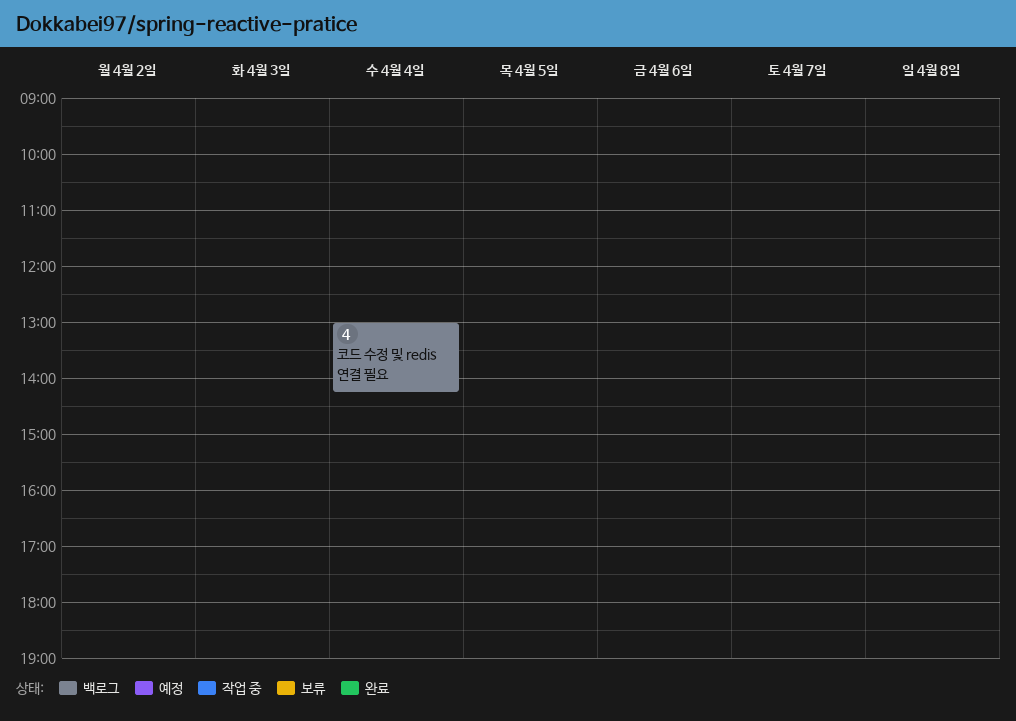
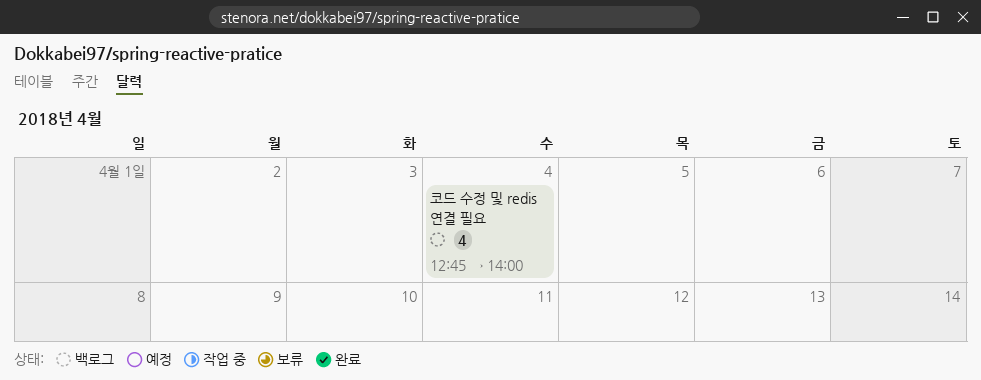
코드 수정 및 redis 연결 필요, begins: 13:00 -> 12:45
코드 수정 및 redis 연결 필요, ends: 14:15 -> 14:00

